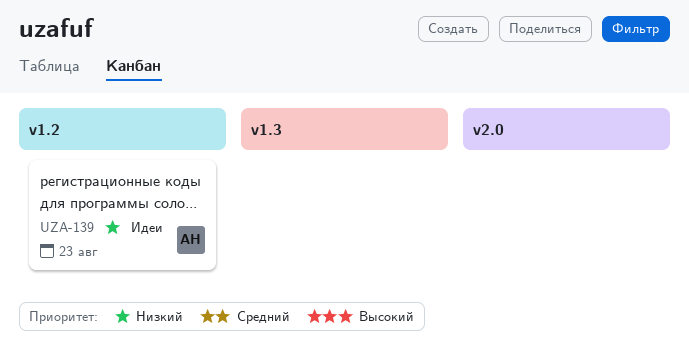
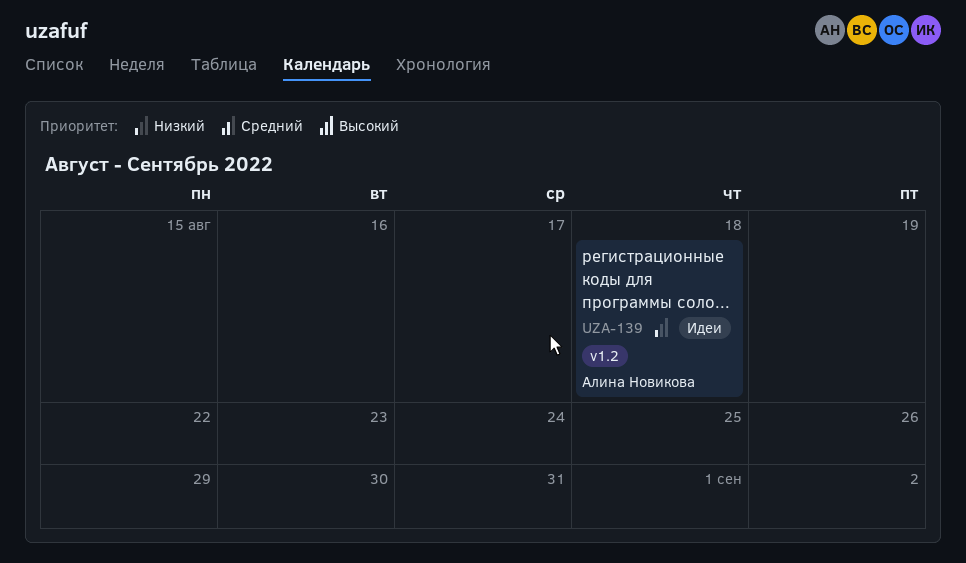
UZA-139, due: Aug 23 -> Aug 18

